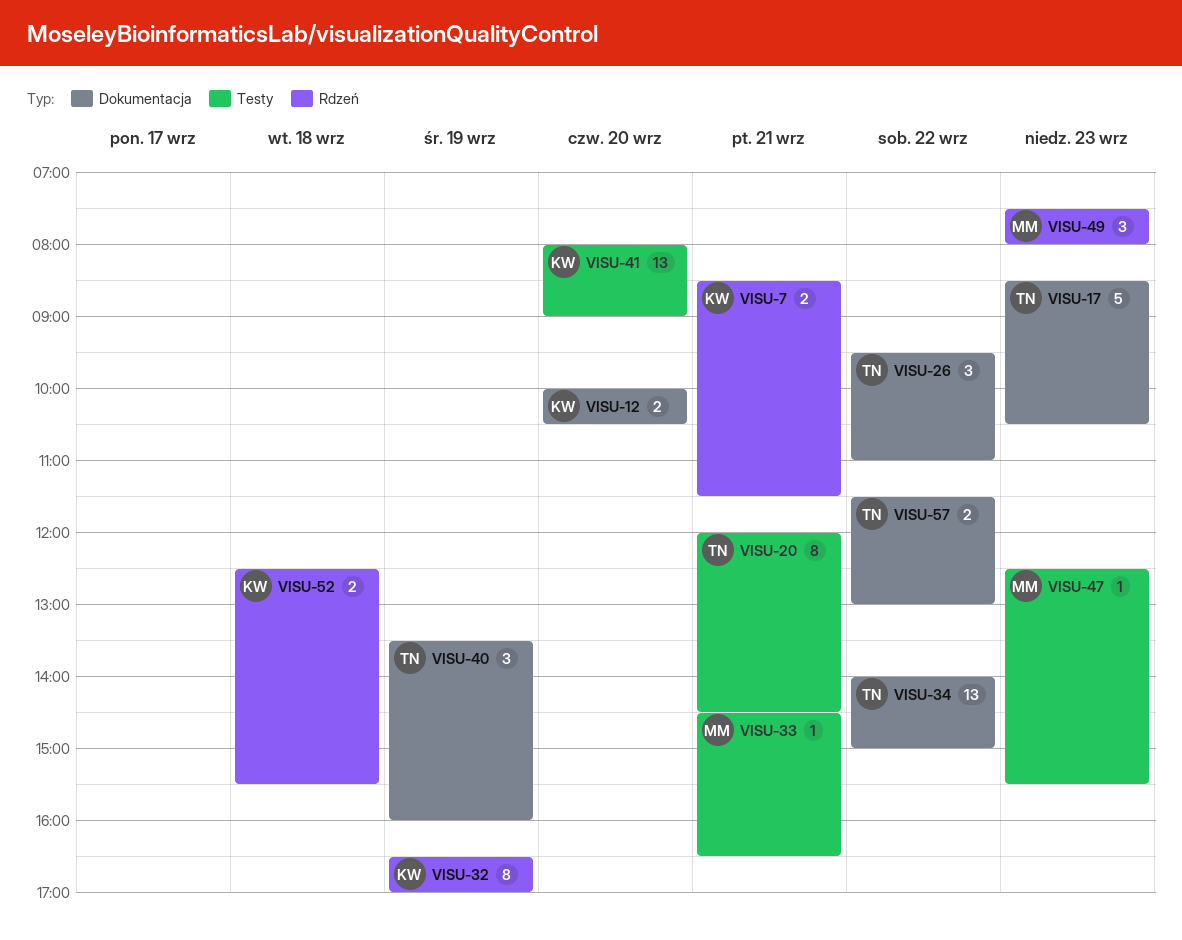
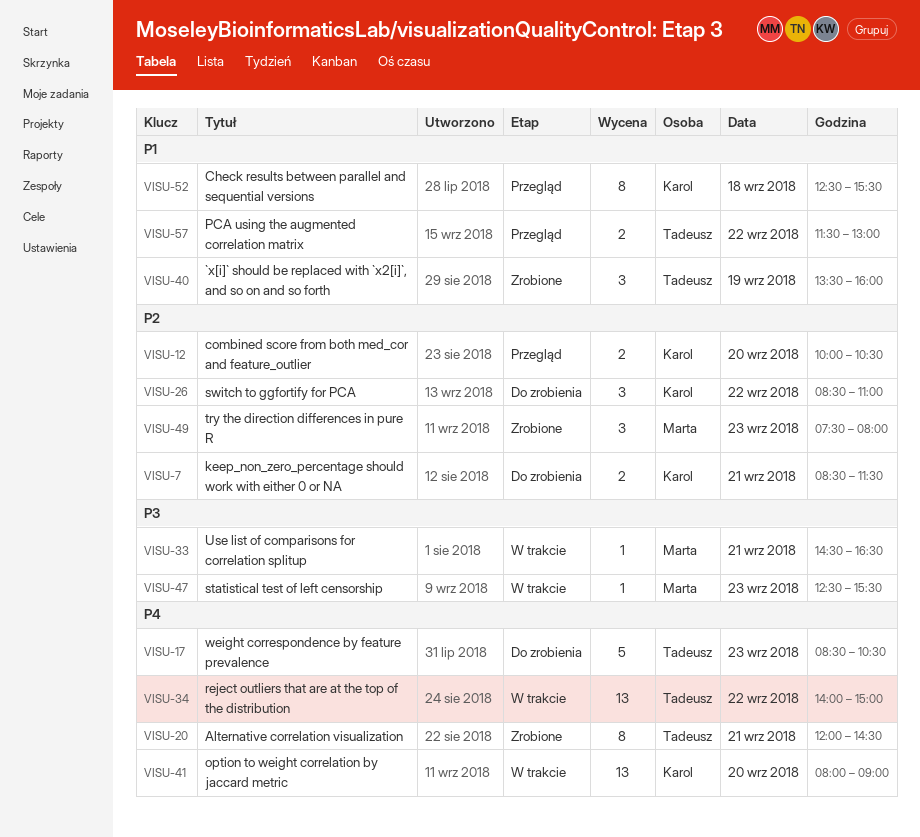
VISU-26, owner: Tadeusz -> Karol
VISU-26, begins: 09:30 -> 08:30
VISU-32: present -> none
VISU-52, estimate: 2 -> 8

